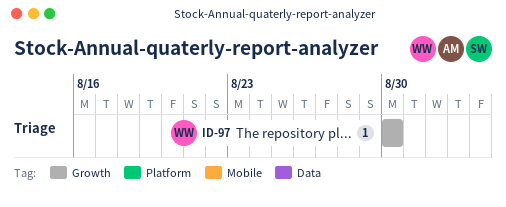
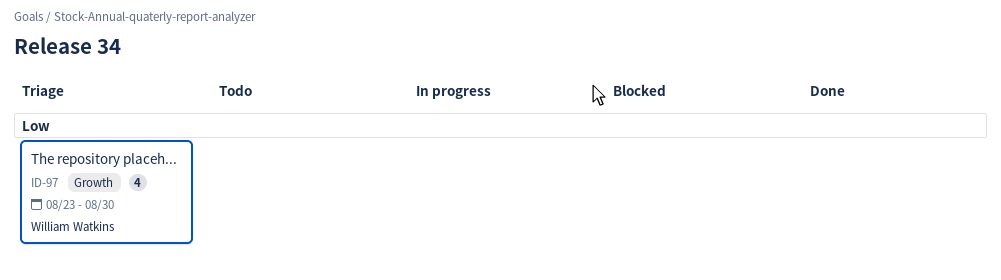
ID-97, estimate: 1 -> 4
ID-97, start: Aug 30 -> Aug 23

